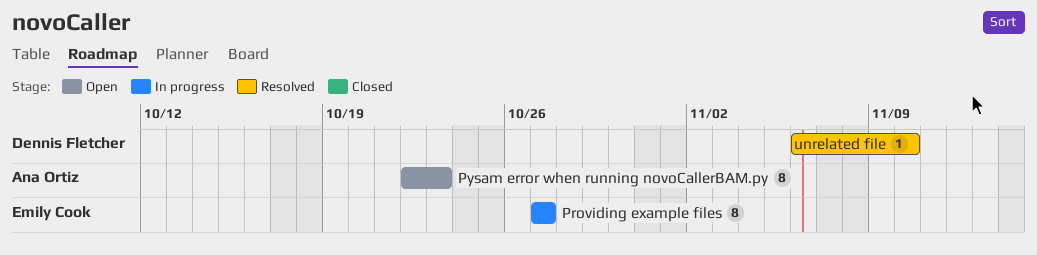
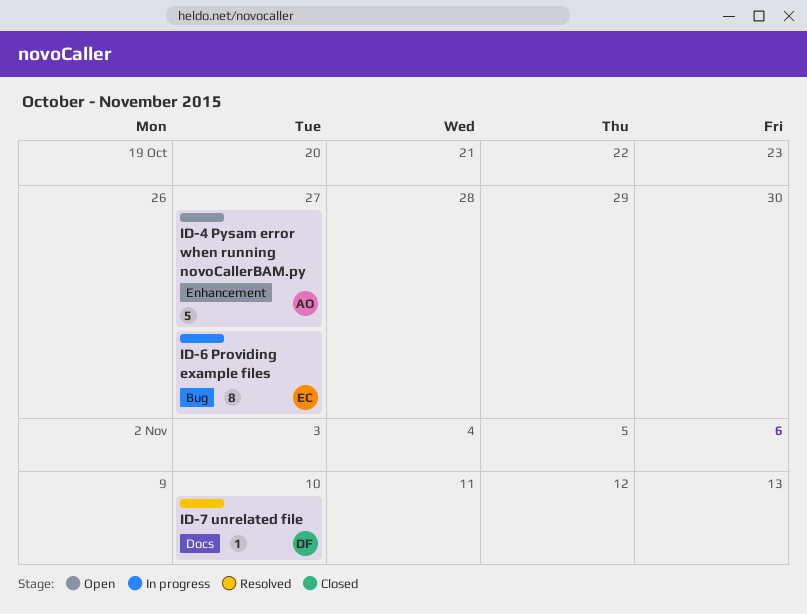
Pysam error when running novoCallerBAM.py, estimate: 8 -> 5
Pysam error when running novoCallerBAM.py, due: Oct 23 -> Oct 27

